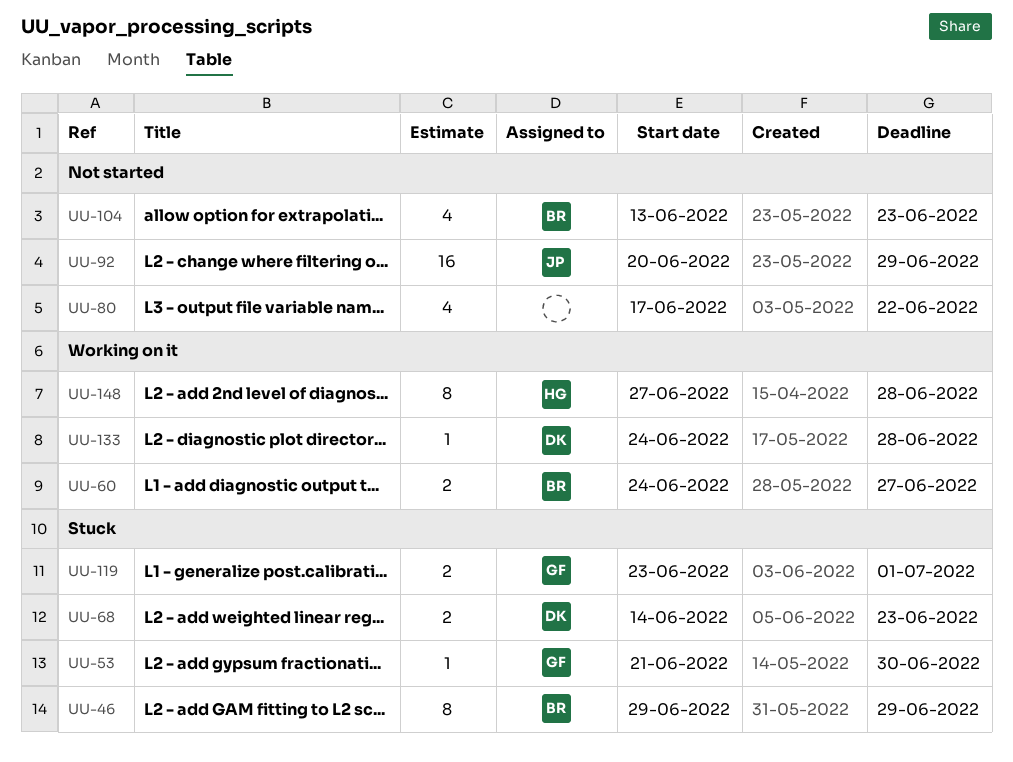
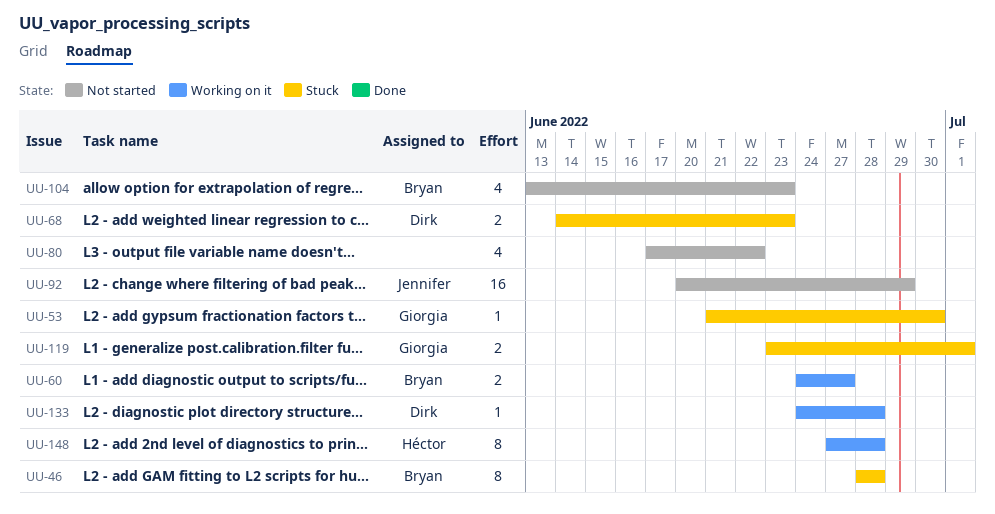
UU-46, start: Jun 29 -> Jun 28
UU-46, due: Jun 29 -> Jun 28

